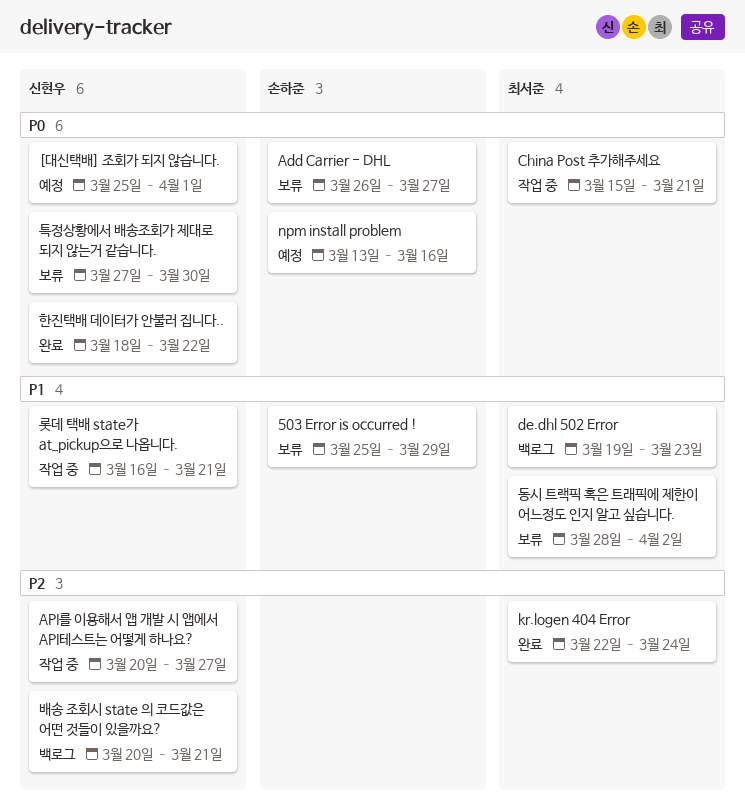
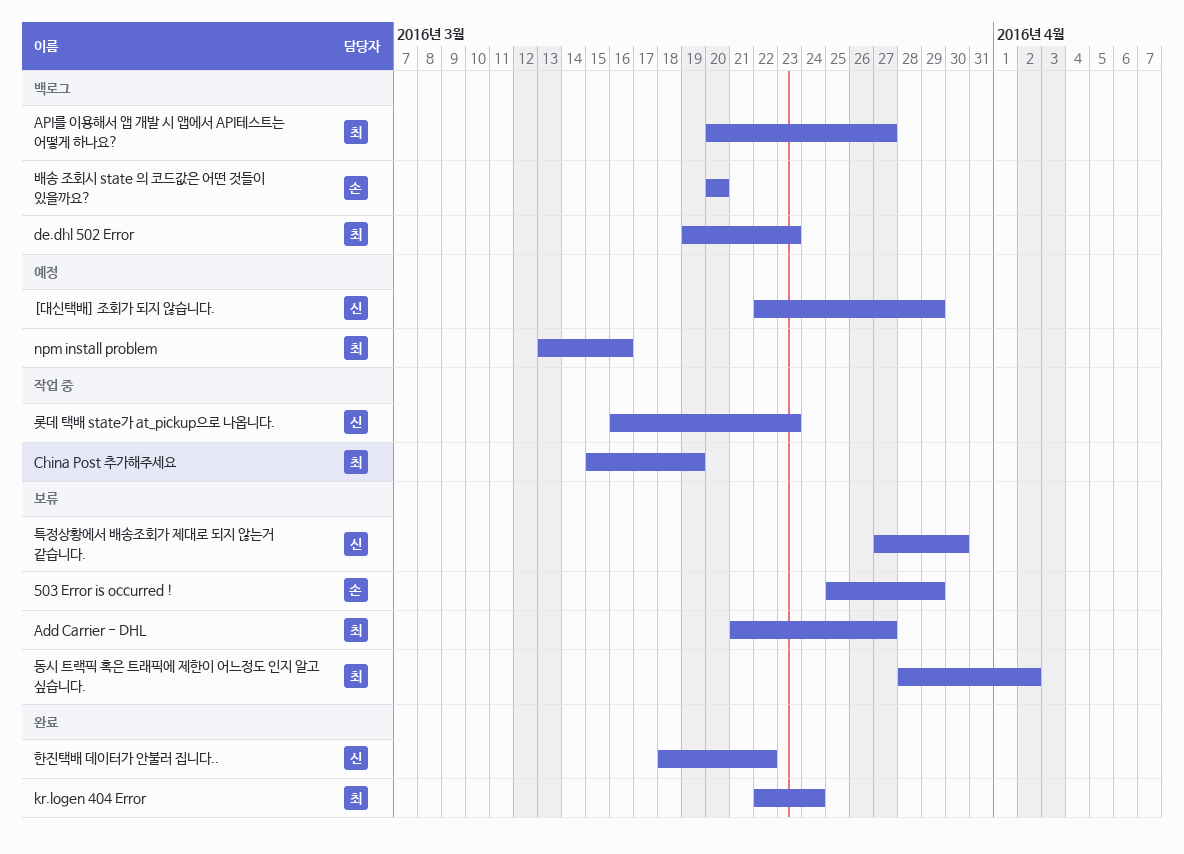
[대신택배] 조회가 되지 않습니다., start: Mar 25 -> Mar 22
[대신택배] 조회가 되지 않습니다., due: Apr 1 -> Mar 29
Add Carrier - DHL, owner: 손하준 -> 최서준
Add Carrier - DHL, start: Mar 26 -> Mar 21
API를 이용해서 앱 개발 시 앱에서 API테스트는 어떻게 하나요?, status: 작업 중 -> 백로그
API를 이용해서 앱 개발 시 앱에서 API테스트는 어떻게 하나요?, owner: 신현우 -> 최서준
China Post 추가해주세요, due: Mar 21 -> Mar 19
npm install problem, owner: 손하준 -> 최서준
롯데 택배 state가 at_pickup으로 나옵니다., due: Mar 21 -> Mar 23
배송 조회시 state 의 코드값은 어떤 것들이 있을까요?, owner: 신현우 -> 손하준
배송 조회시 state 의 코드값은 어떤 것들이 있을까요?, due: Mar 21 -> Mar 20

